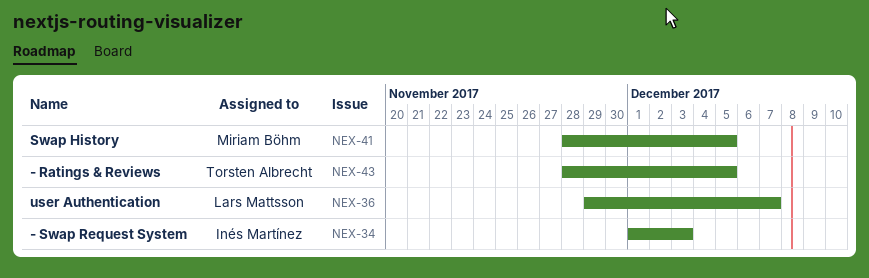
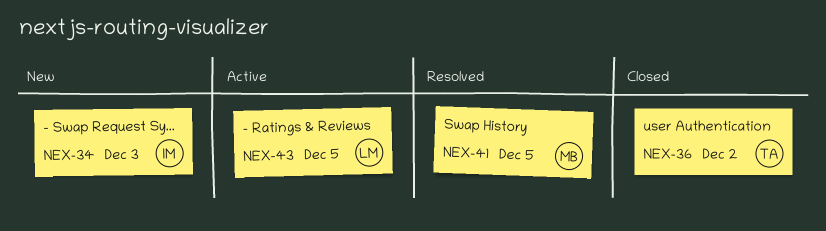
NEX-36, owner: Lars Mattsson -> Torsten Albrecht
NEX-36, due: Dec 7 -> Dec 2
NEX-43, owner: Torsten Albrecht -> Lars Mattsson

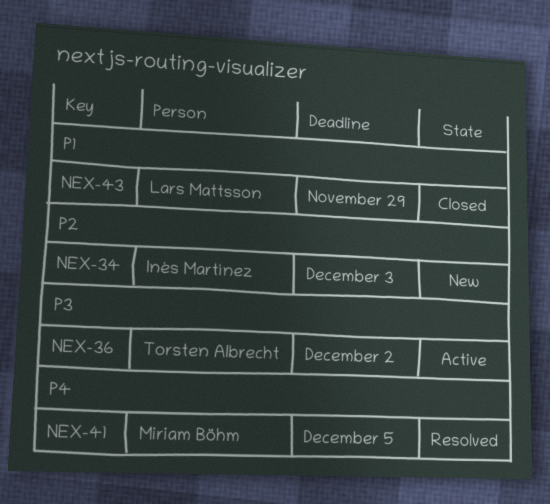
NEX-36, status: Closed -> Active
NEX-43, status: Active -> Closed
NEX-43, due: Dec 5 -> Nov 29

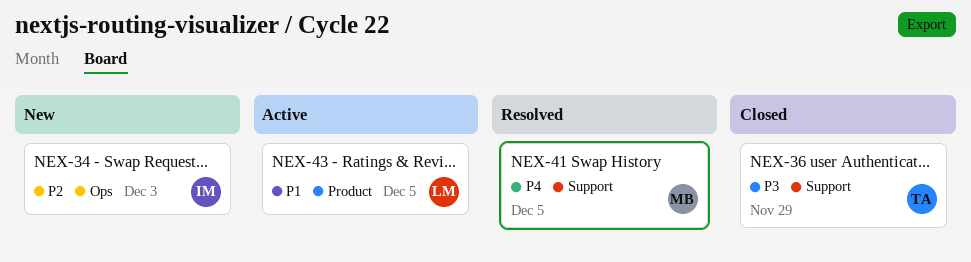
NEX-36, status: Active -> Closed
NEX-36, due: Dec 2 -> Nov 29
NEX-43, status: Closed -> Active
NEX-43, due: Nov 29 -> Dec 5

